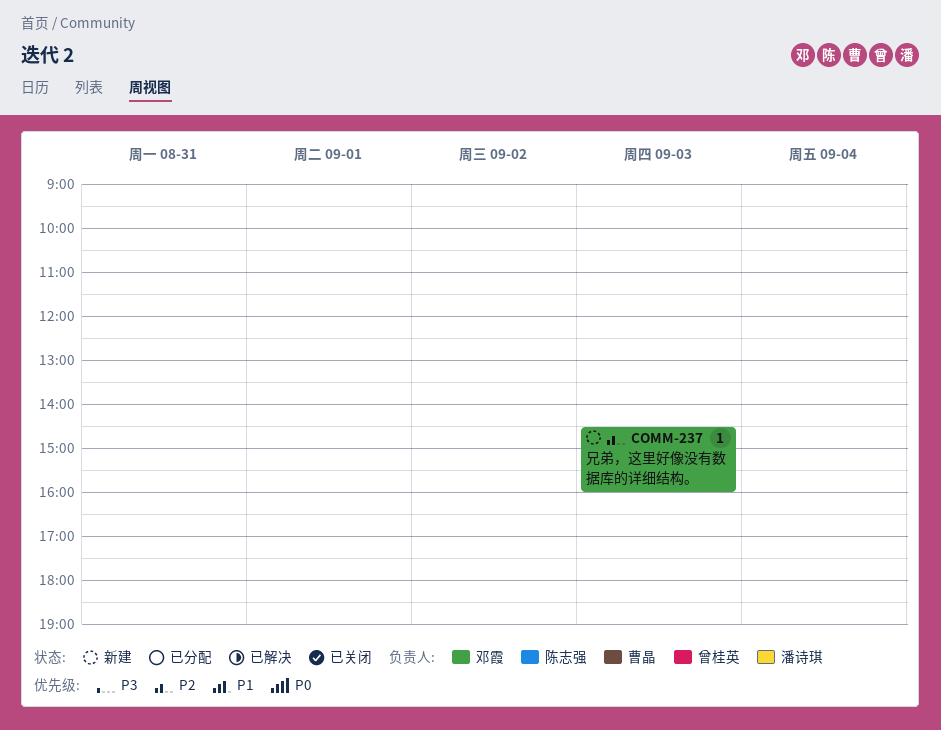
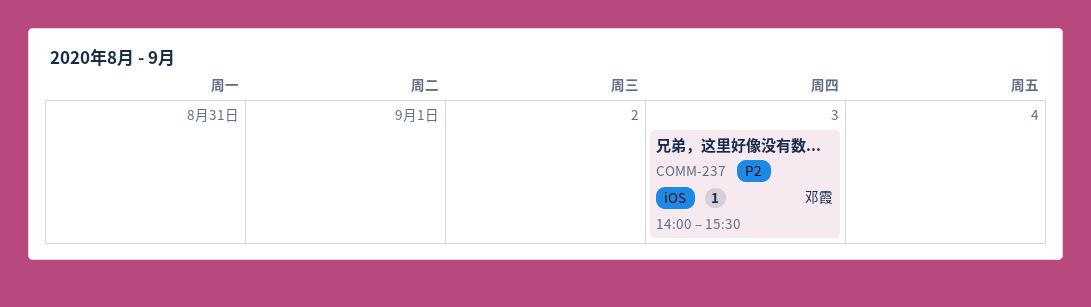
COMM-237, begins: 14:30 -> 14:00
COMM-237, ends: 16:00 -> 15:30

